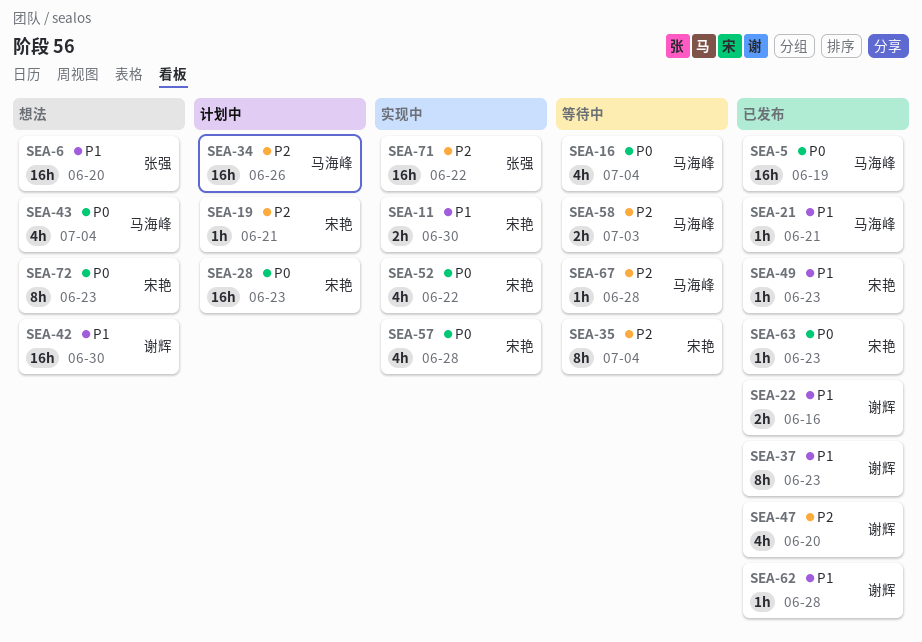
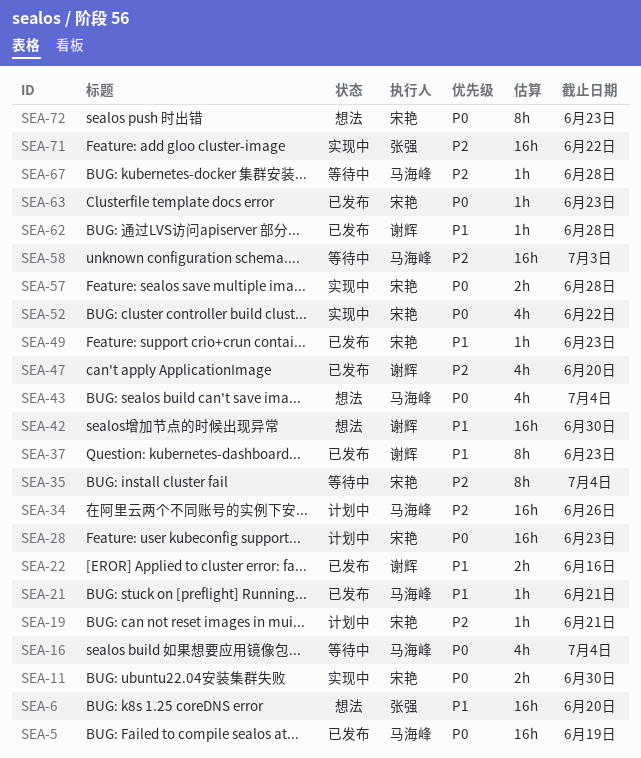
SEA-11, priority: P1 -> P0
SEA-57, estimate: 4h -> 2h
SEA-58, estimate: 2h -> 16h

